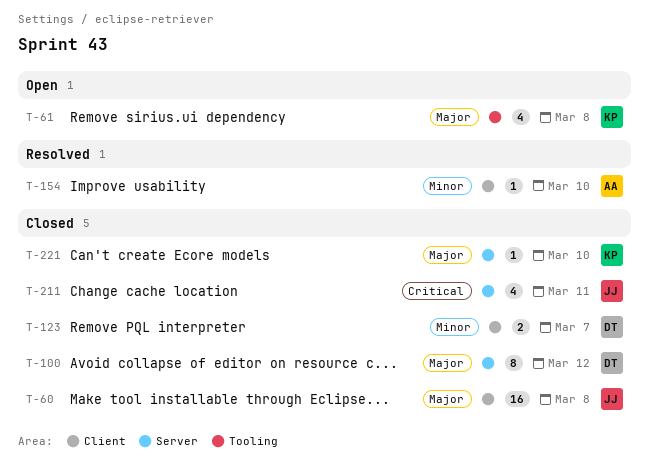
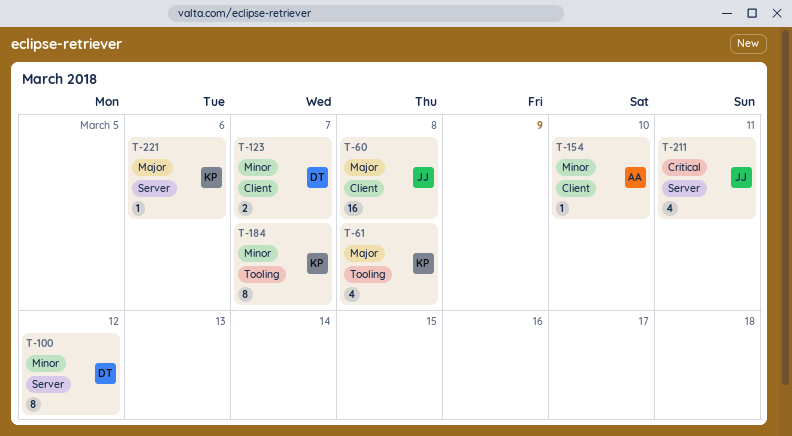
T-100, priority: Major -> Minor
T-184: none -> present
T-221, due: Mar 10 -> Mar 6

